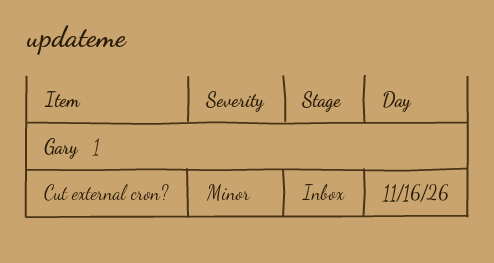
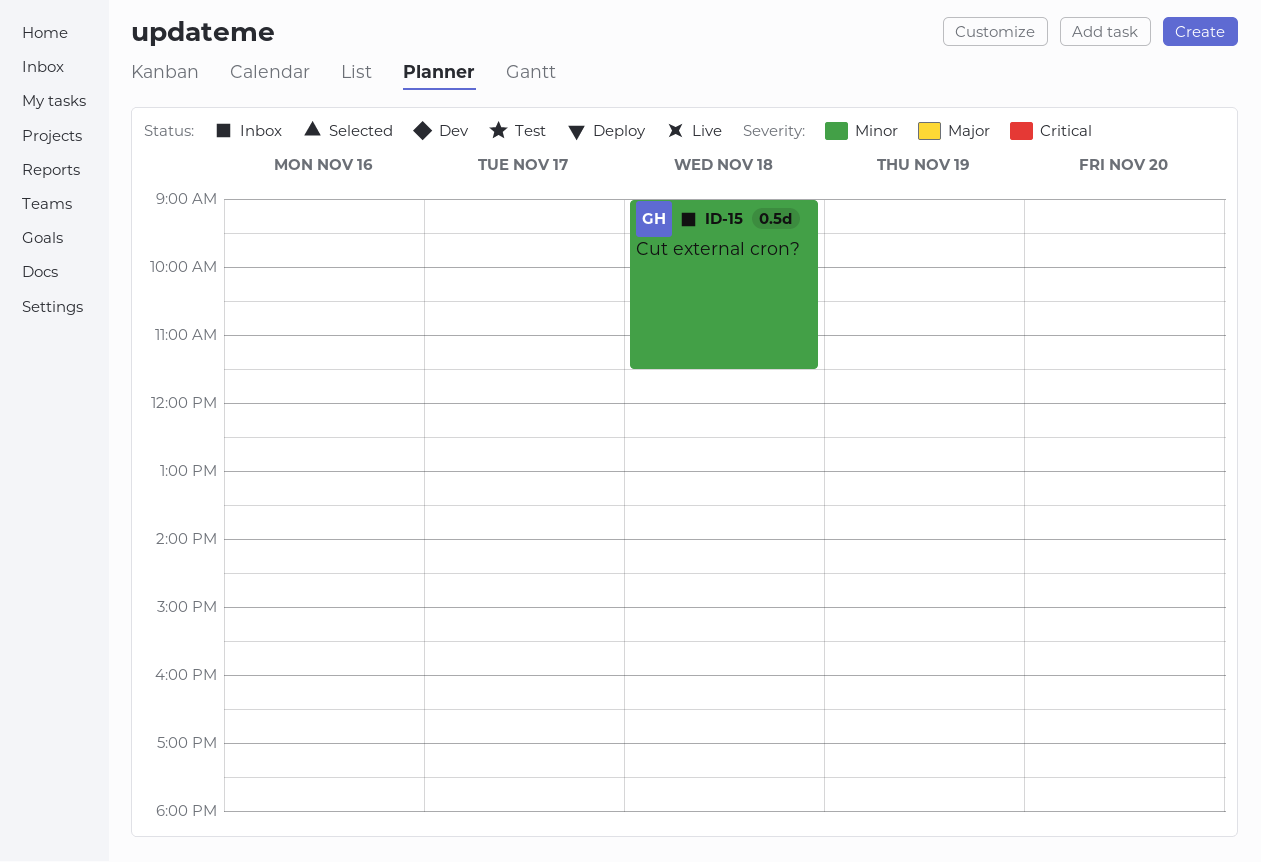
Cut external cron?, day: Nov 16 -> Nov 18

